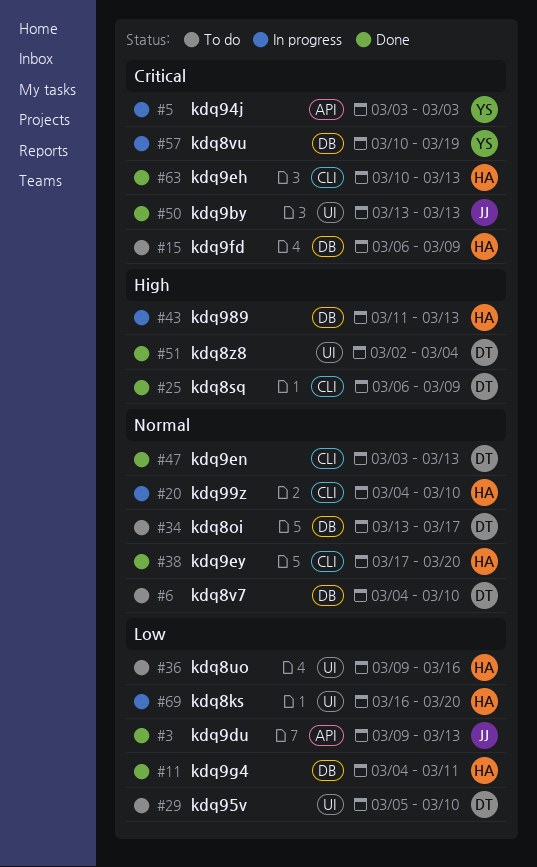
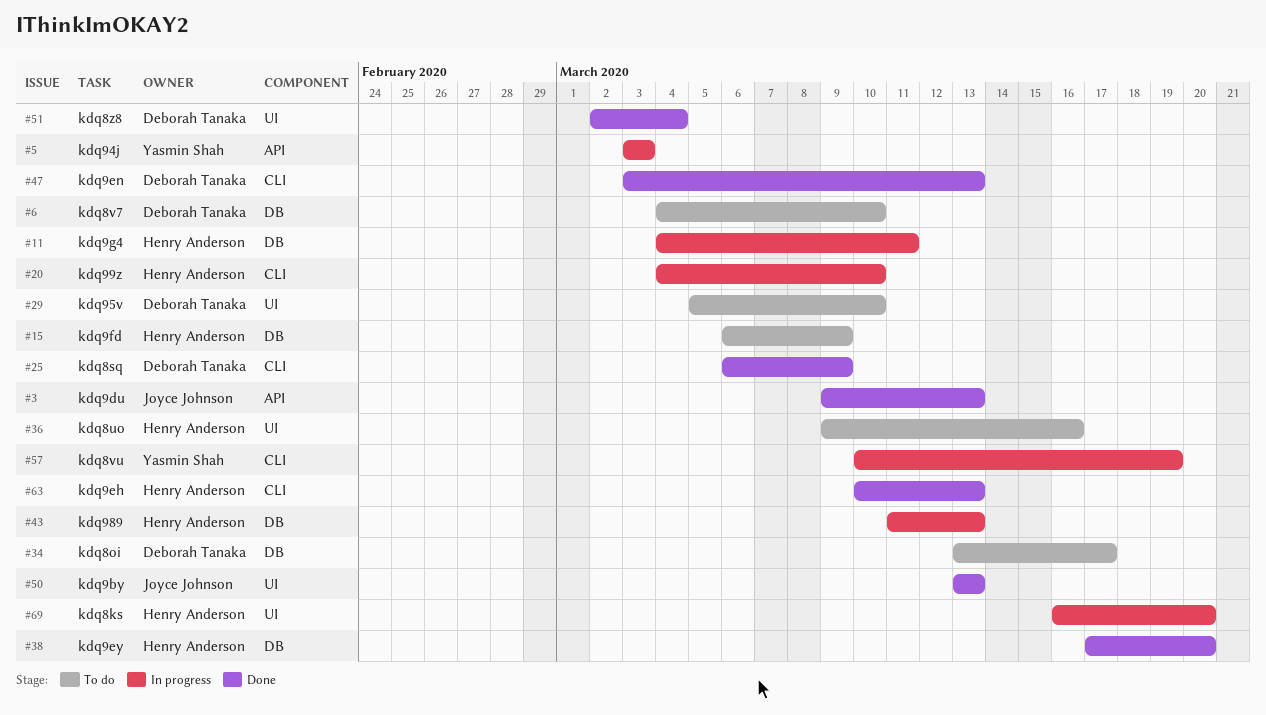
#11, status: Done -> In progress
#38, label: CLI -> DB
#57, label: DB -> CLI

